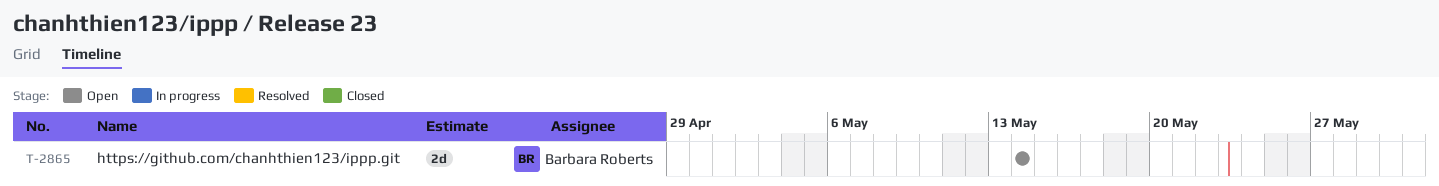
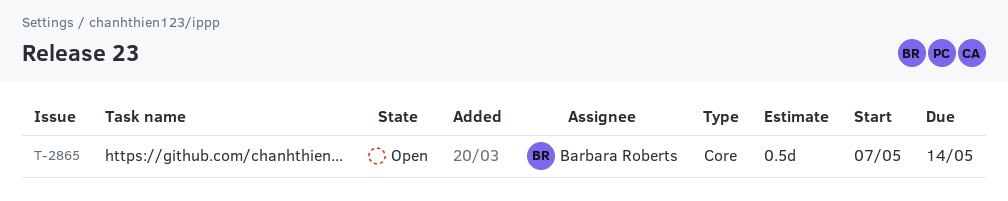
T-2865, estimate: 2d -> 0.5d
T-2865, start: May 14 -> May 7

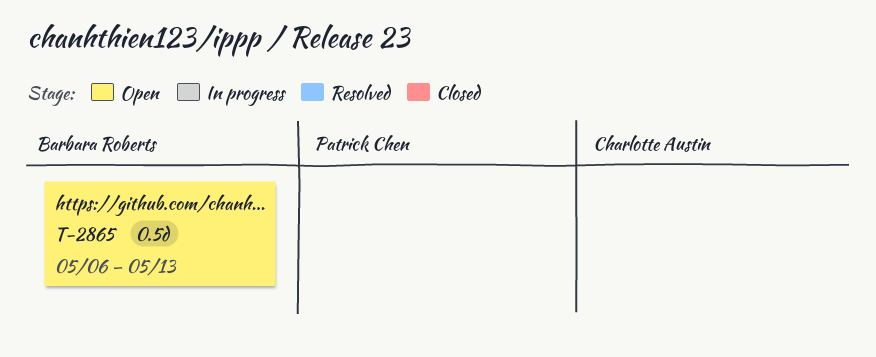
T-2865, start: May 7 -> May 6
T-2865, due: May 14 -> May 13

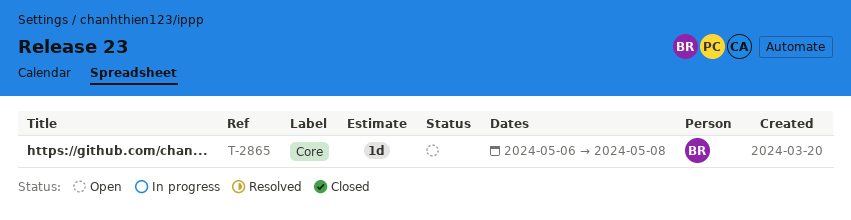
T-2865, estimate: 0.5d -> 1d
T-2865, due: May 13 -> May 8

